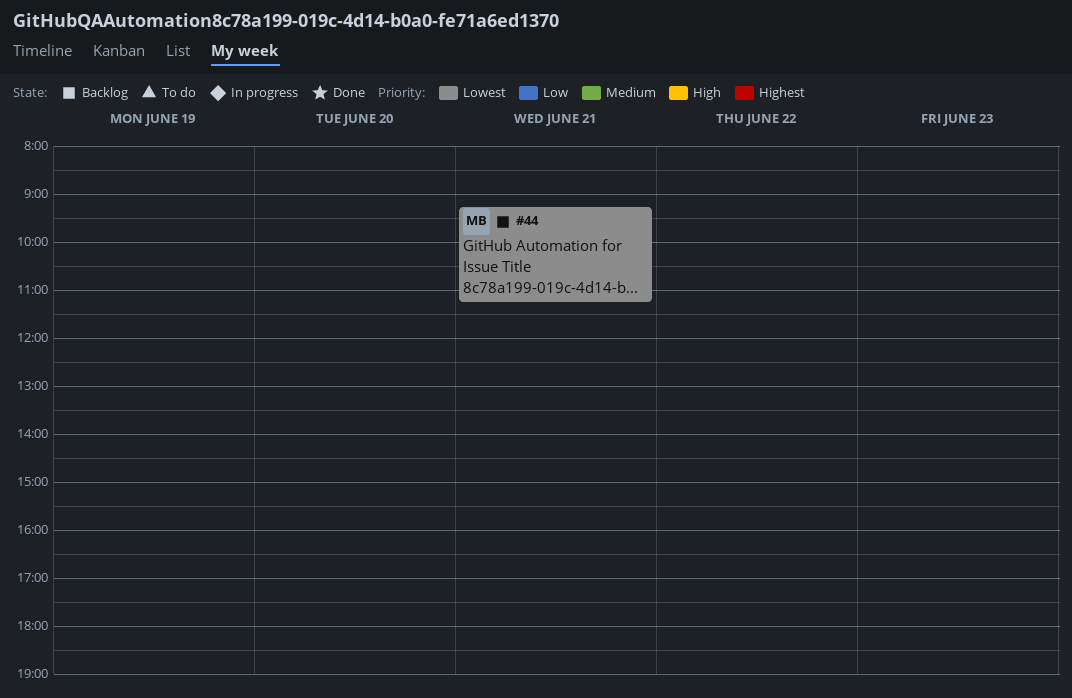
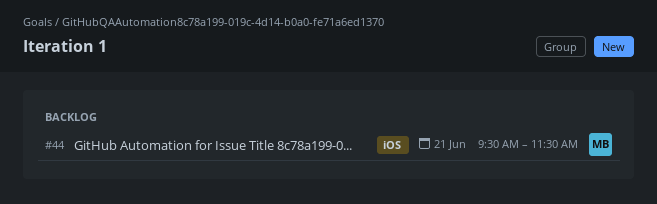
#44, begins: 09:15 -> 09:30
#44, ends: 11:15 -> 11:30

